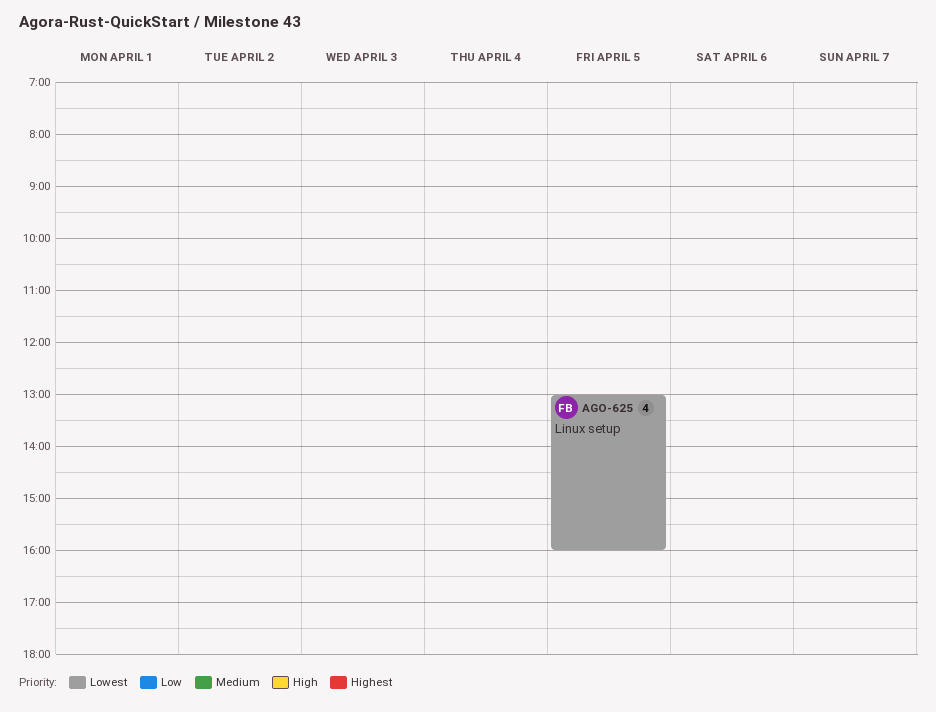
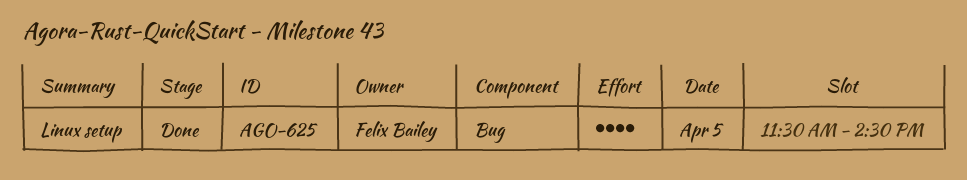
AGO-625, begins: 13:00 -> 11:30
AGO-625, ends: 16:00 -> 14:30

